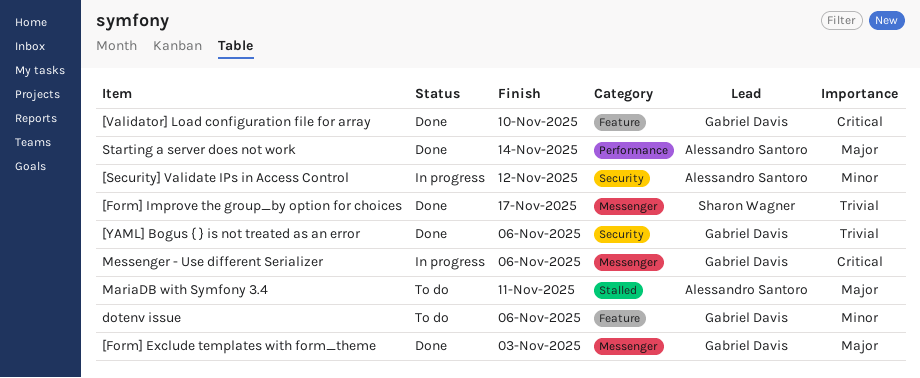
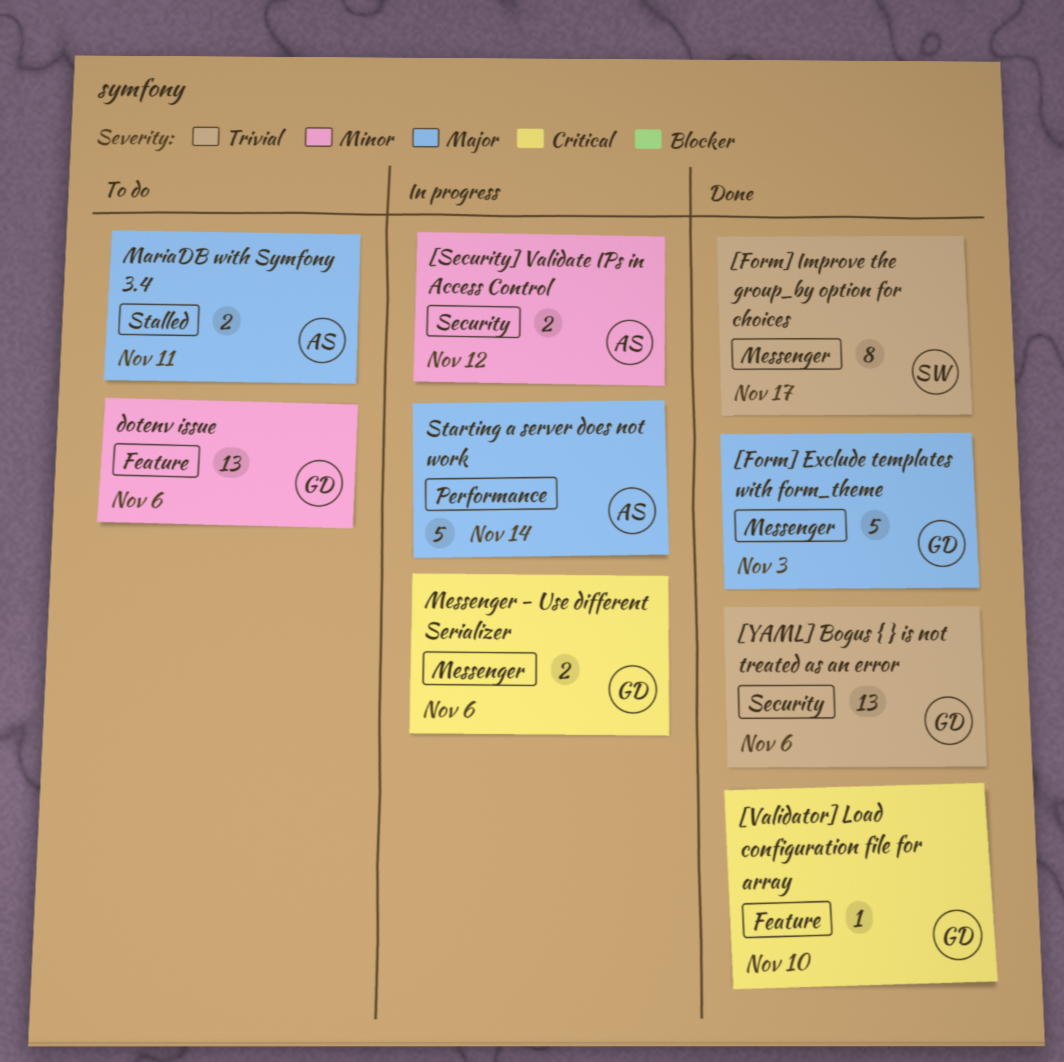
Starting a server does not work, status: Done -> In progress

